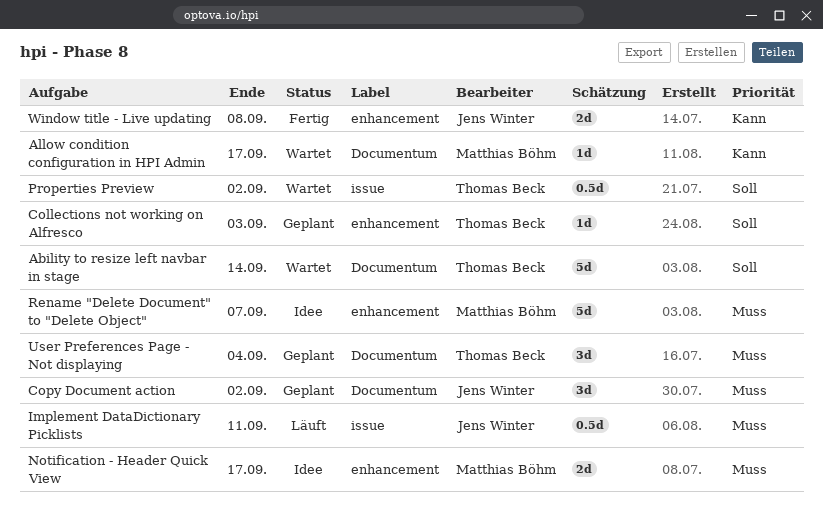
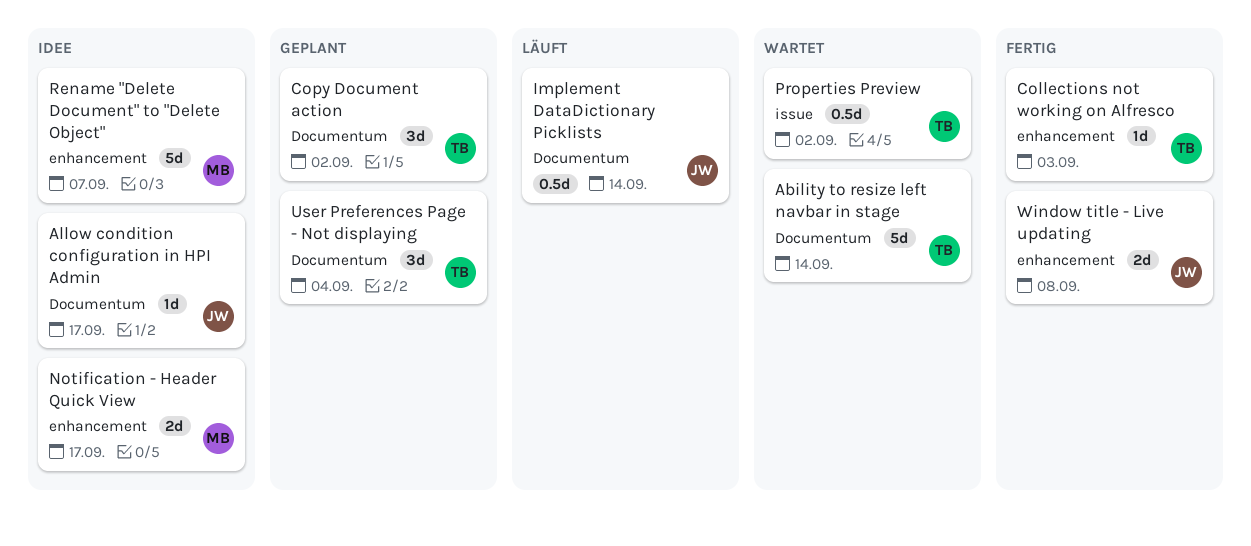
Allow condition configuration in HPI Admin, status: Wartet -> Idee
Allow condition configuration in HPI Admin, owner: Matthias Böhm -> Jens Winter
Collections not working on Alfresco, status: Geplant -> Fertig
Copy Document action, owner: Jens Winter -> Thomas Beck
Implement DataDictionary Picklists, label: issue -> Documentum
Implement DataDictionary Picklists, due: Sep 11 -> Sep 14

